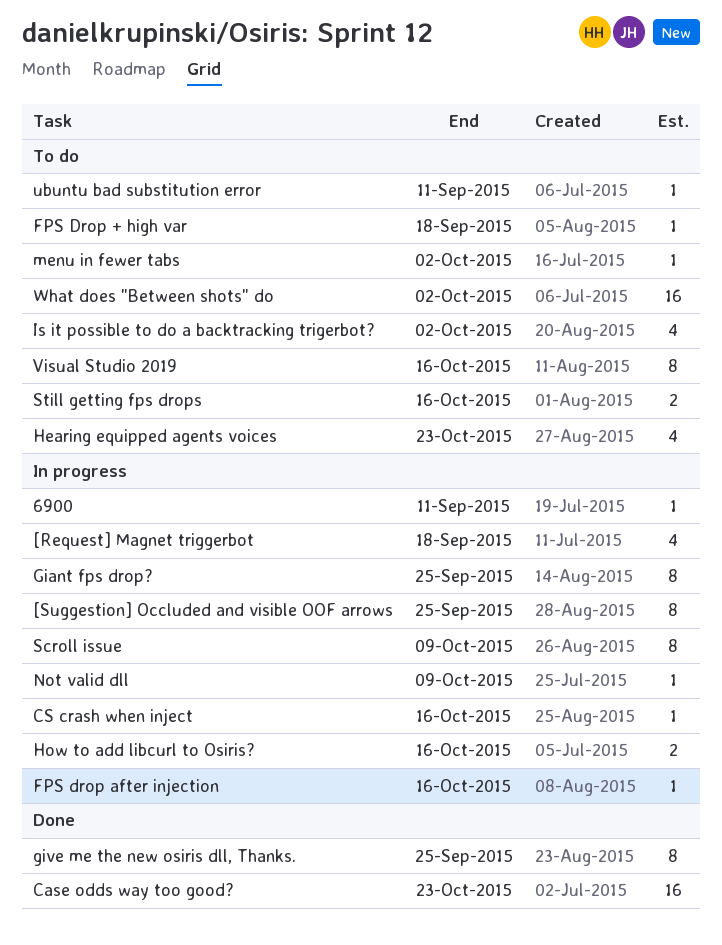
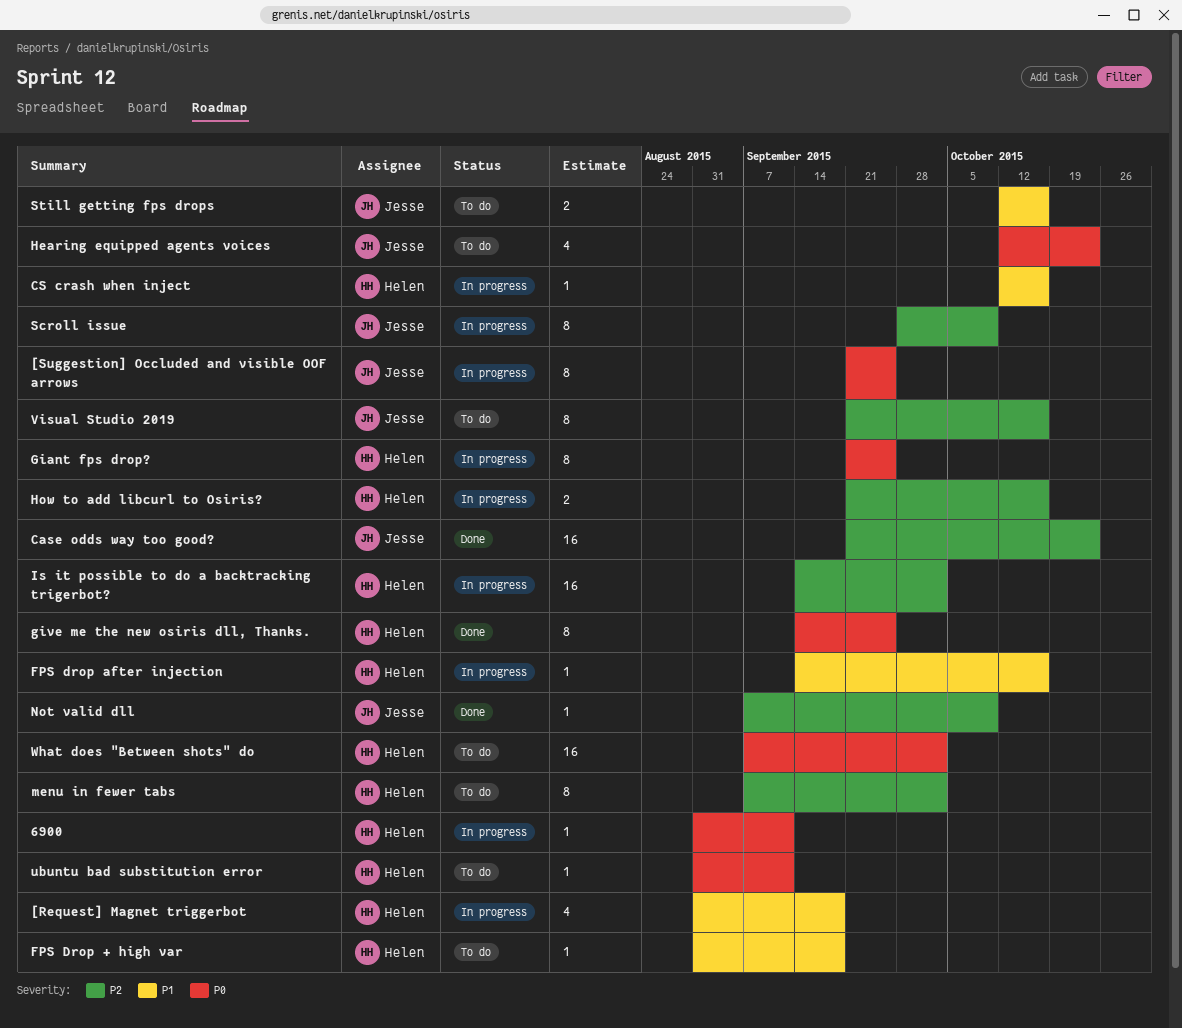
Is it possible to do a backtracking trigerbot?, status: To do -> In progress
Is it possible to do a backtracking trigerbot?, estimate: 4 -> 16
menu in fewer tabs, estimate: 1 -> 8
Not valid dll, status: In progress -> Done

